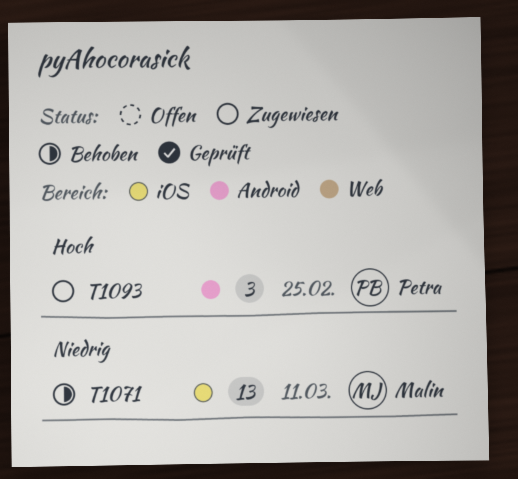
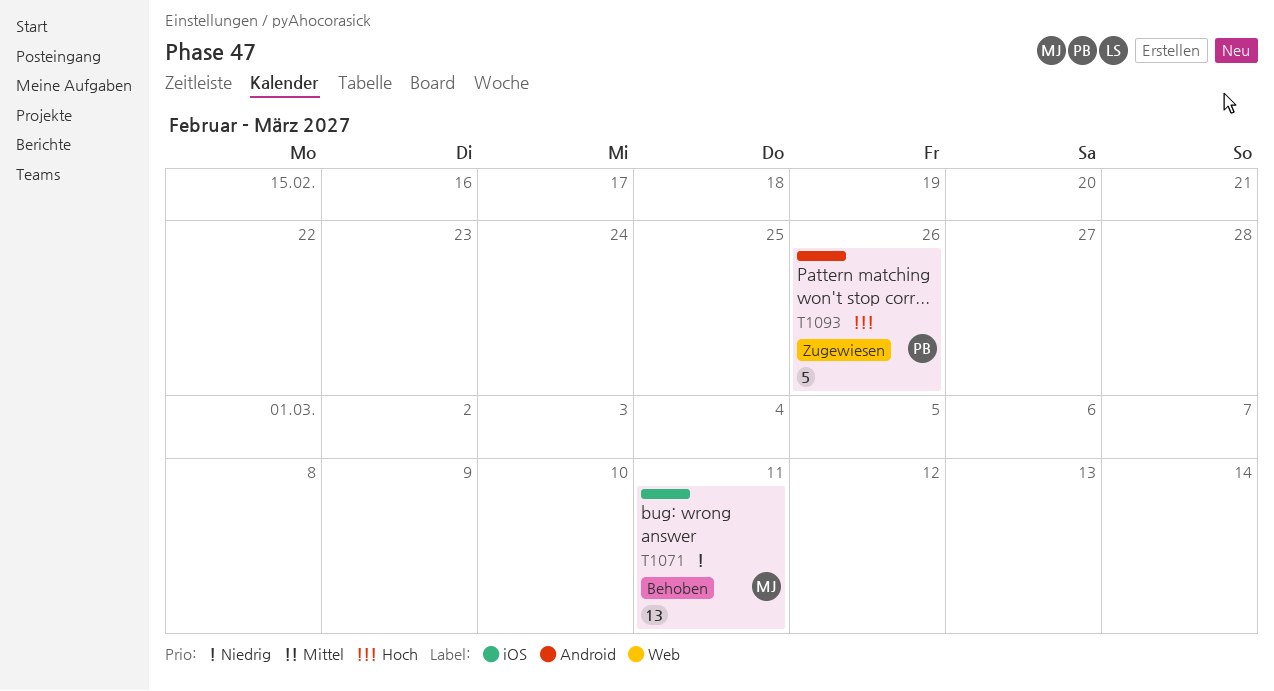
T1093, estimate: 3 -> 5
T1093, due: Feb 25 -> Feb 26

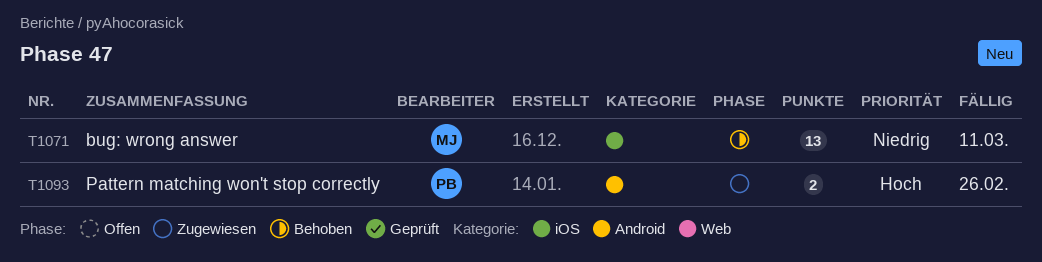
T1093, estimate: 5 -> 2

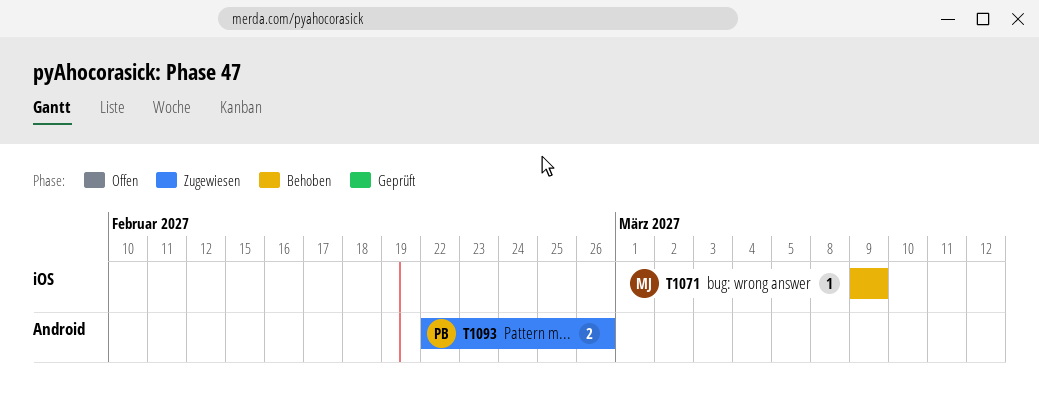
T1071, estimate: 13 -> 1
T1071, due: Mar 11 -> Mar 9

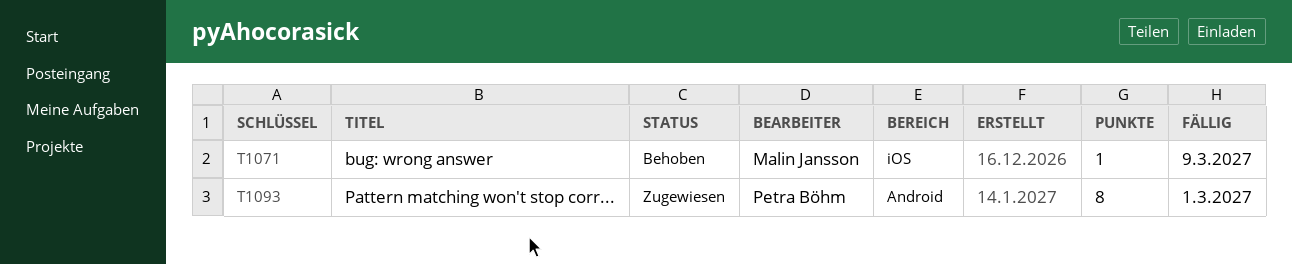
T1093, estimate: 2 -> 8
T1093, due: Feb 26 -> Mar 1

